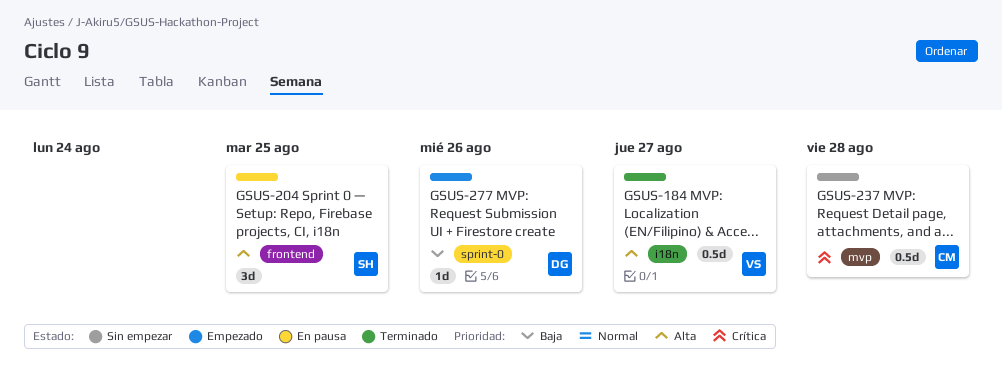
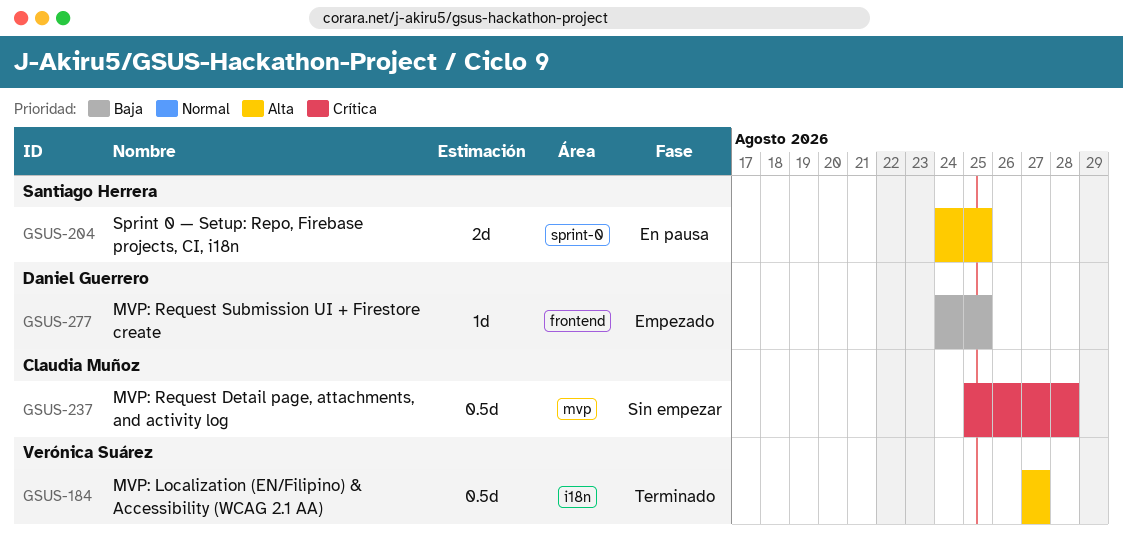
GSUS-204, label: frontend -> sprint-0
GSUS-204, estimate: 3d -> 2d
GSUS-277, label: sprint-0 -> frontend
GSUS-277, due: Aug 26 -> Aug 25

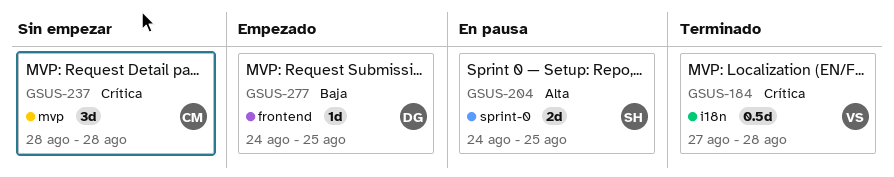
GSUS-184, priority: Alta -> Crítica
GSUS-184, due: Aug 27 -> Aug 28
GSUS-237, estimate: 0.5d -> 3d
GSUS-237, start: Aug 25 -> Aug 28

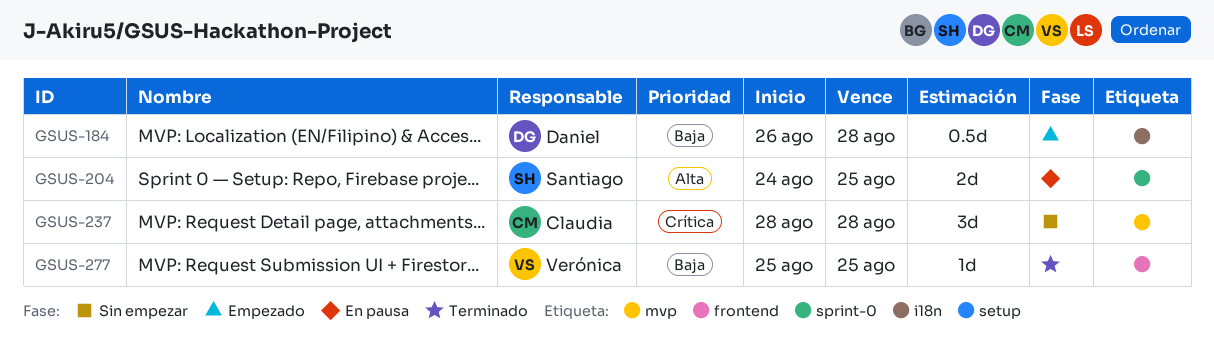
GSUS-184, status: Terminado -> Empezado
GSUS-184, owner: Verónica -> Daniel
GSUS-184, priority: Crítica -> Baja
GSUS-184, start: Aug 27 -> Aug 26
GSUS-277, status: Empezado -> Terminado
GSUS-277, owner: Daniel -> Verónica
GSUS-277, start: Aug 24 -> Aug 25

